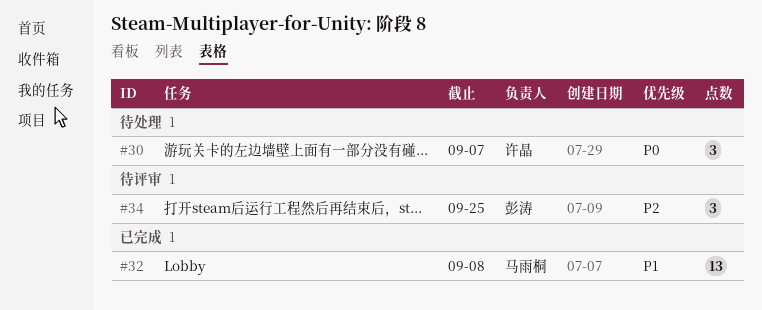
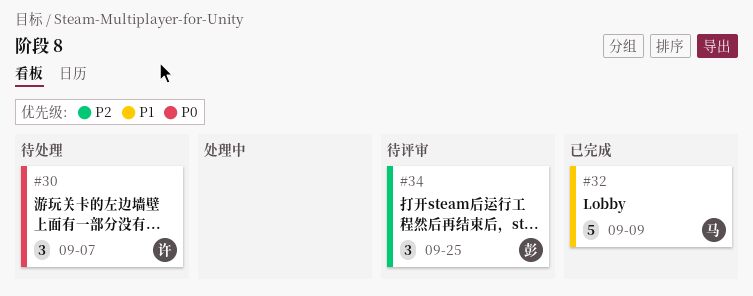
#32, estimate: 13 -> 5
#32, due: Sep 8 -> Sep 9

